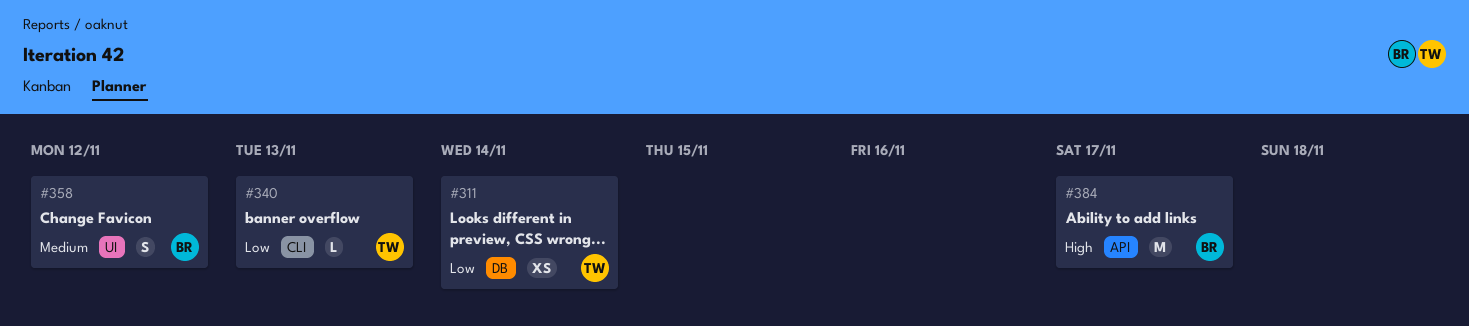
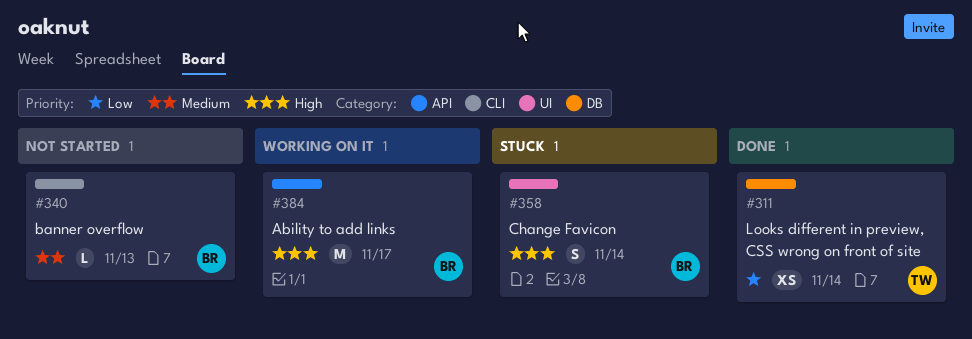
#340, owner: TW -> BR
#340, priority: Low -> Medium
#358, priority: Medium -> High
#358, due: Nov 12 -> Nov 14

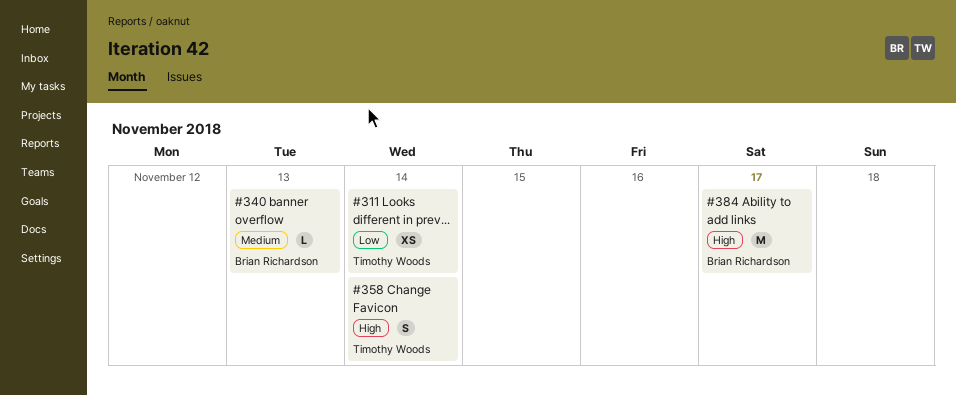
#358, owner: Brian Richardson -> Timothy Woods

